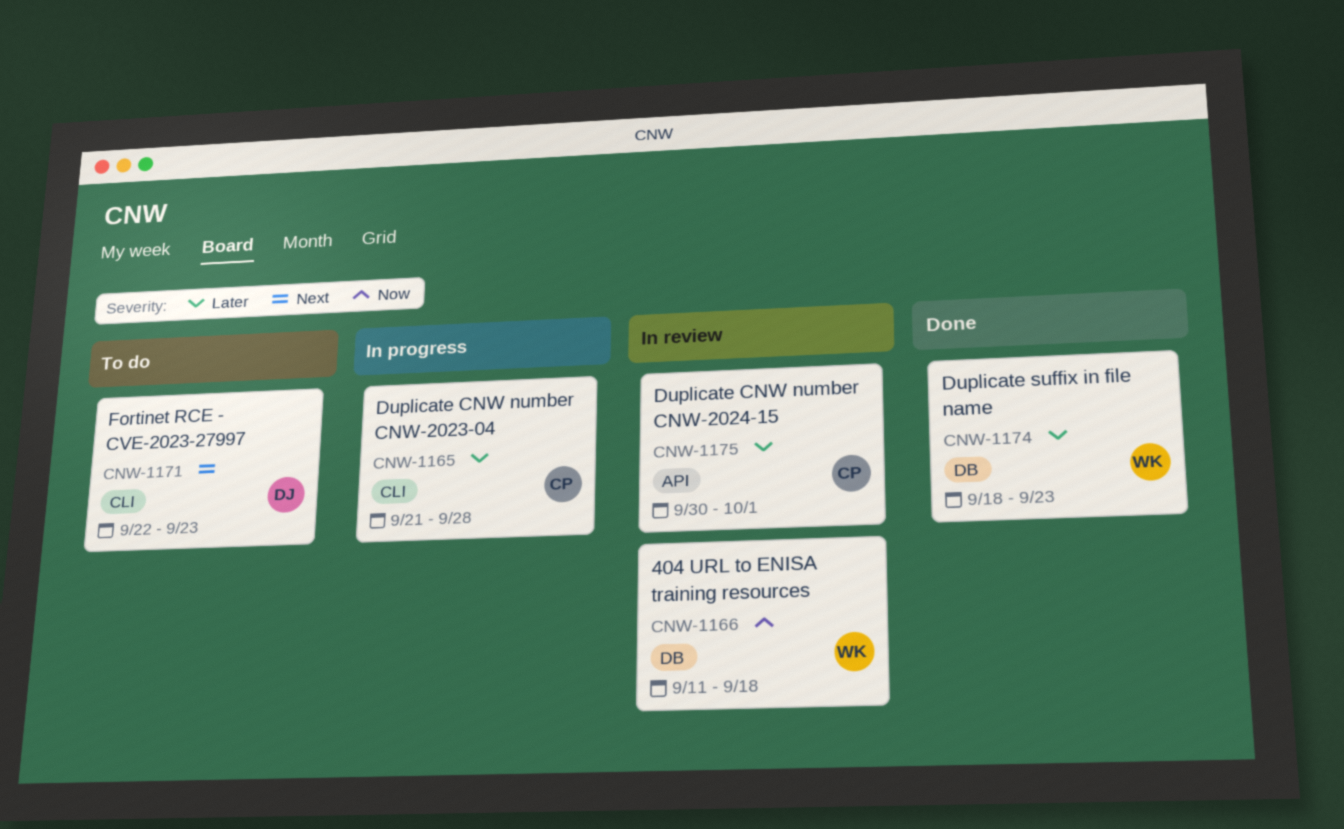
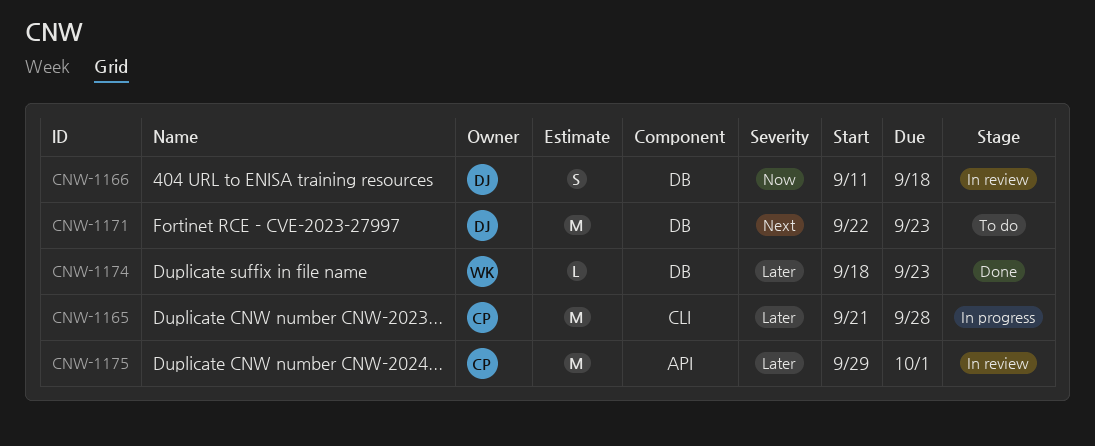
CNW-1166, owner: WK -> DJ
CNW-1171, label: CLI -> DB
CNW-1175, start: Sep 30 -> Sep 29

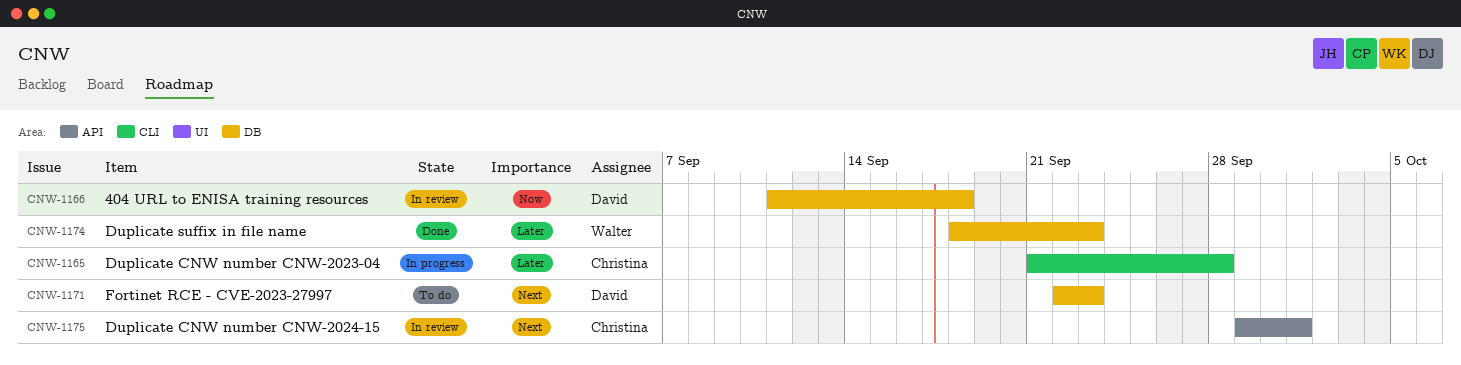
CNW-1175, priority: Later -> Next

